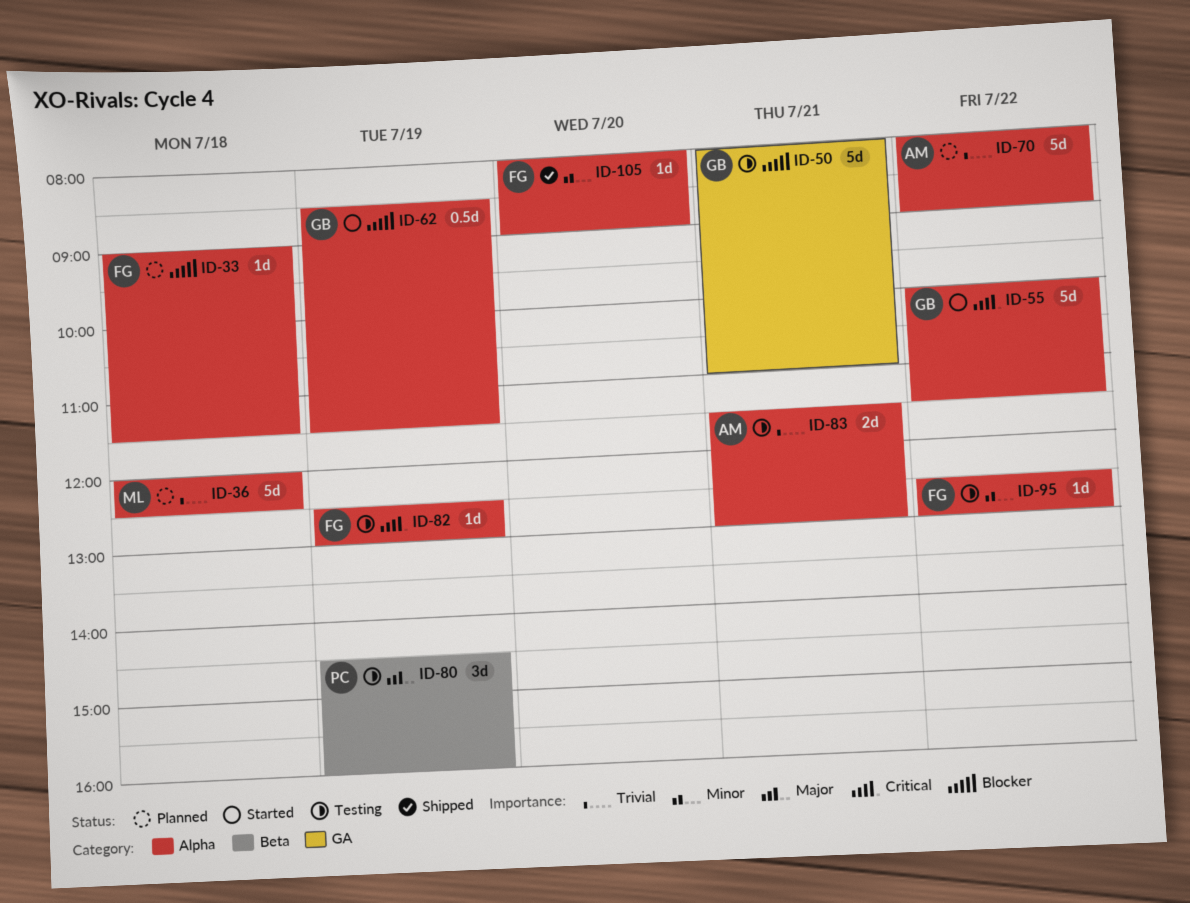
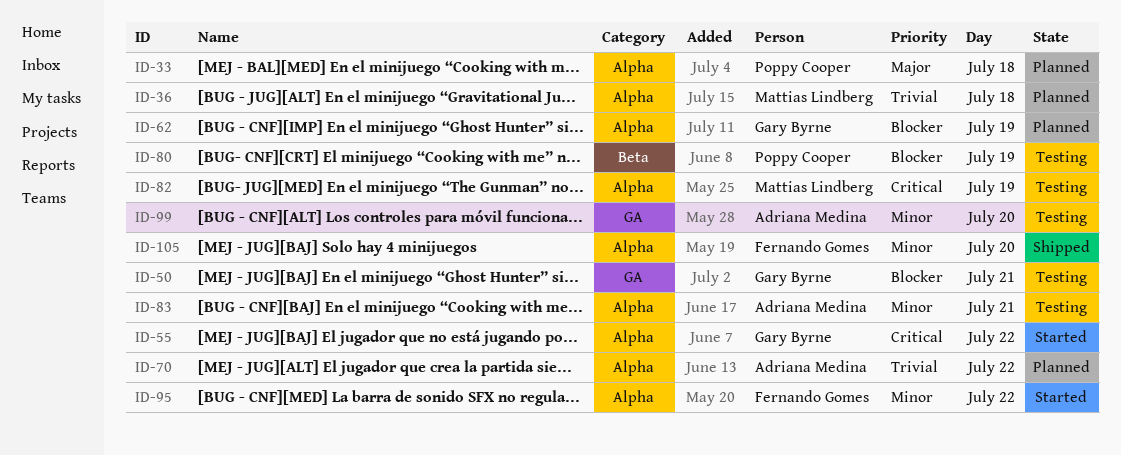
ID-33, owner: Fernando Gomes -> Poppy Cooper
ID-33, priority: Blocker -> Major
ID-62, status: Started -> Planned
ID-80, priority: Major -> Blocker
ID-82, owner: Fernando Gomes -> Mattias Lindberg
ID-83, priority: Trivial -> Minor
ID-95, status: Testing -> Started
ID-99: none -> present

